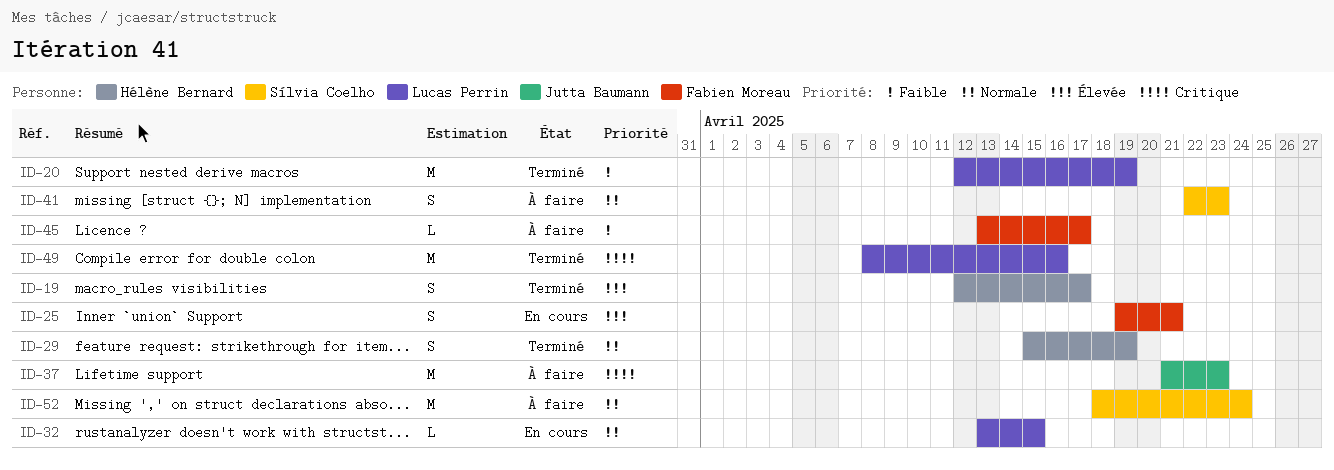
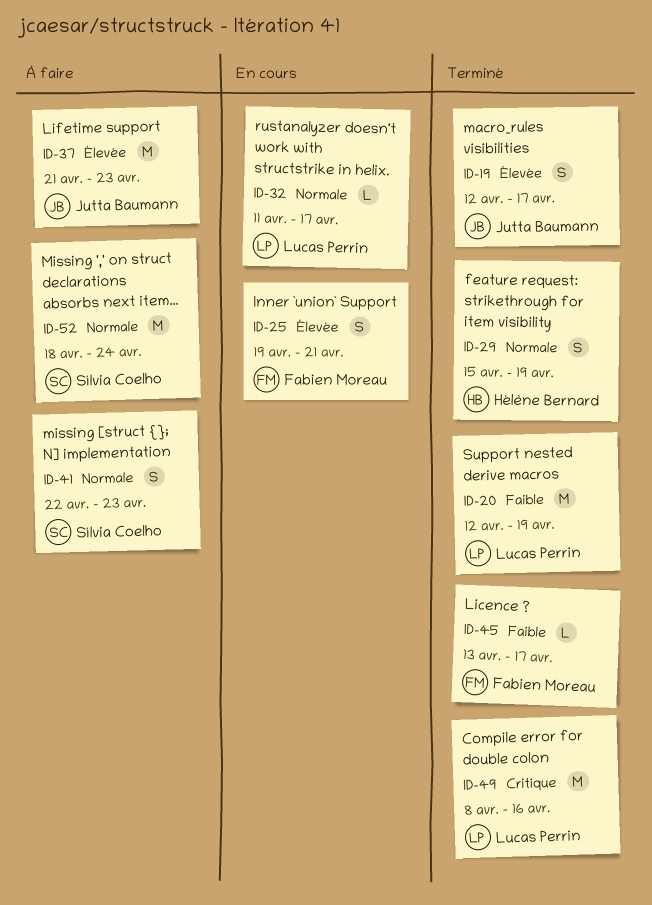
ID-19, owner: Hélène Bernard -> Jutta Baumann
ID-32, start: Apr 13 -> Apr 11
ID-32, due: Apr 15 -> Apr 17
ID-37, priority: Critique -> Élevée
ID-45, status: À faire -> Terminé

